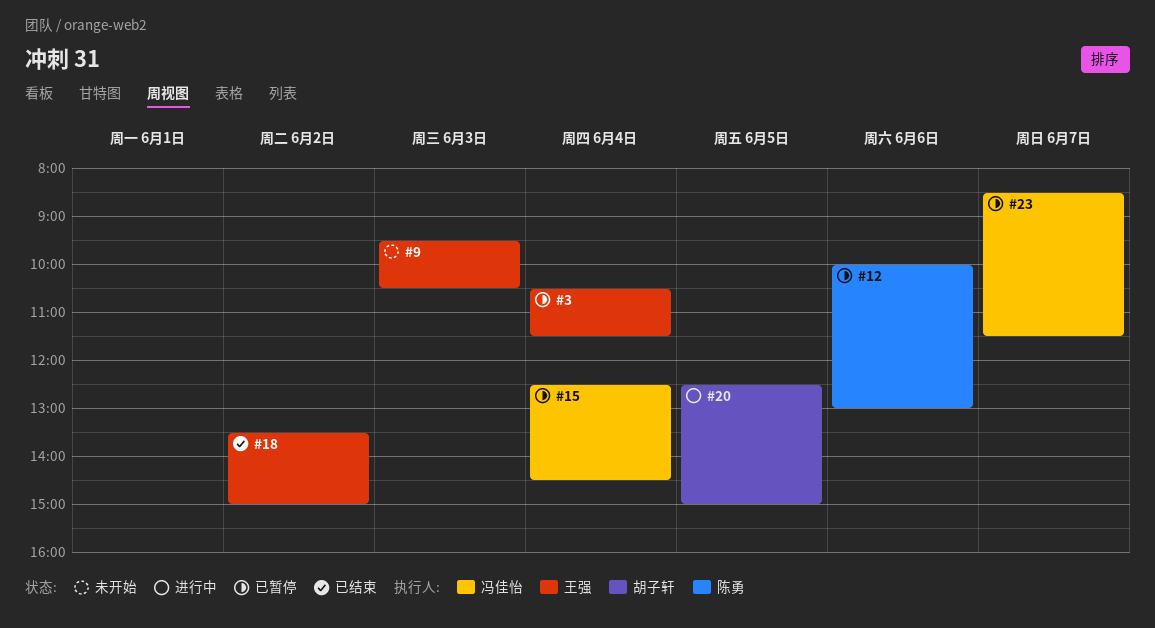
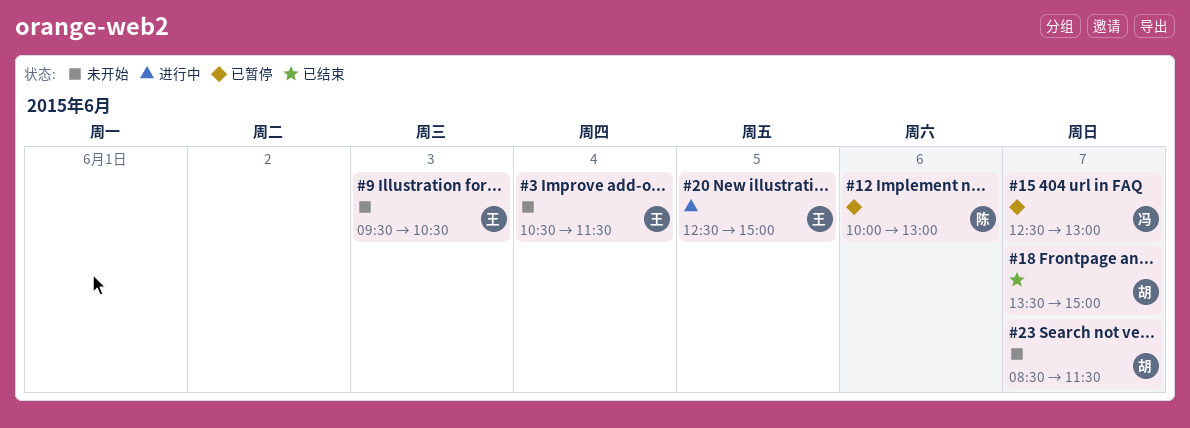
#3, status: 已暂停 -> 未开始
#15, day: Jun 4 -> Jun 7
#15, ends: 14:30 -> 13:00
#18, owner: 王强 -> 胡子轩
#18, day: Jun 2 -> Jun 7
#20, owner: 胡子轩 -> 王强
#23, status: 已暂停 -> 未开始
#23, owner: 冯佳怡 -> 胡子轩

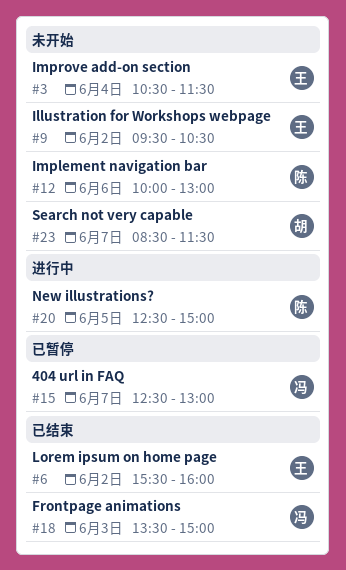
#6: none -> present
#9, day: Jun 3 -> Jun 2
#12, status: 已暂停 -> 未开始
#18, owner: 胡 -> 冯
#18, day: Jun 7 -> Jun 3
#20, owner: 王 -> 陈

